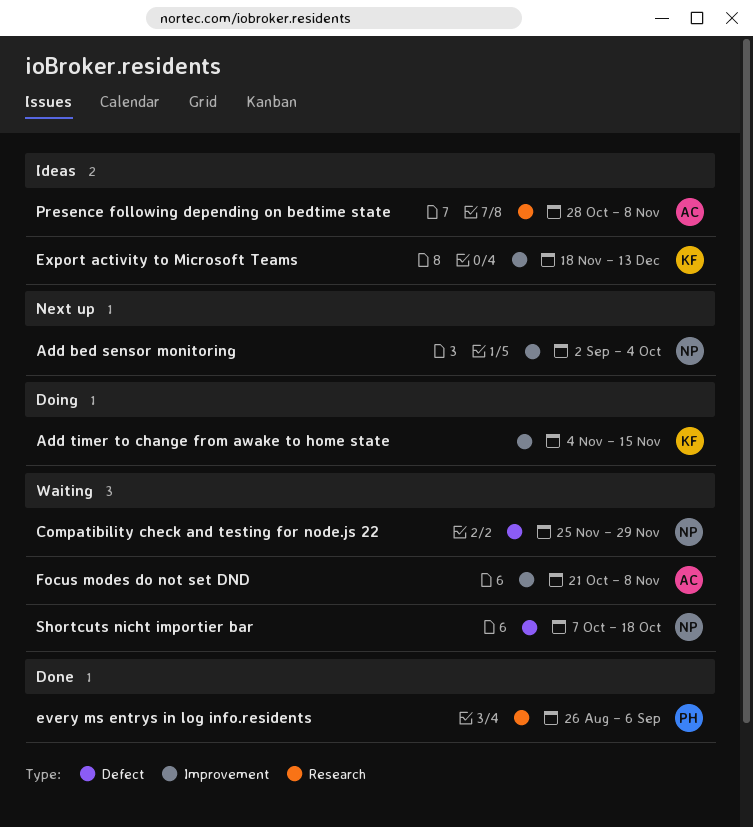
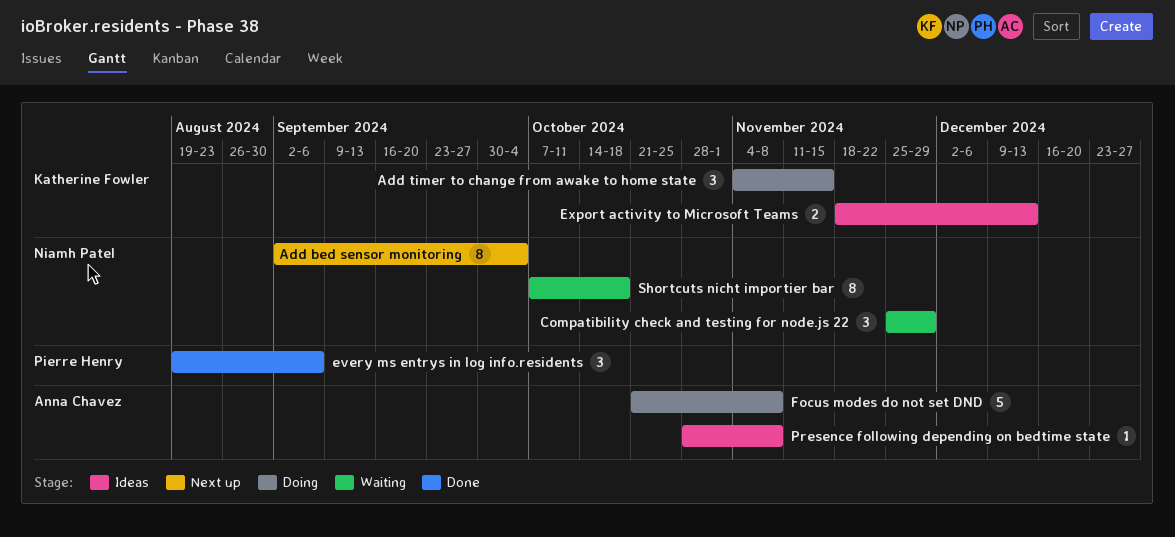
every ms entrys in log info.residents, start: Aug 26 -> Aug 19
Focus modes do not set DND, status: Waiting -> Doing

